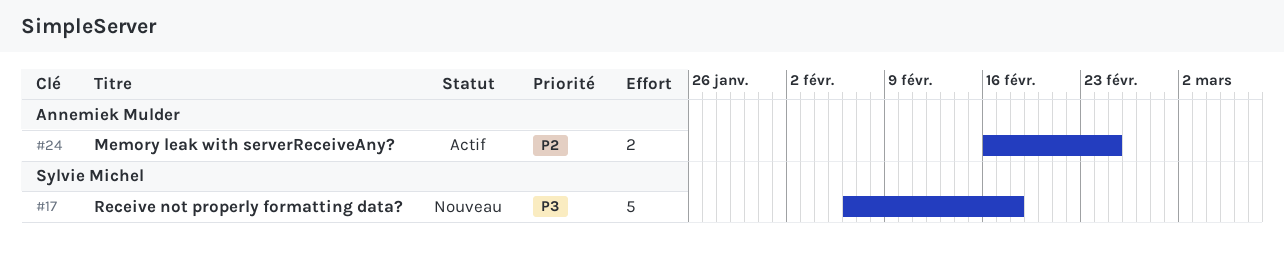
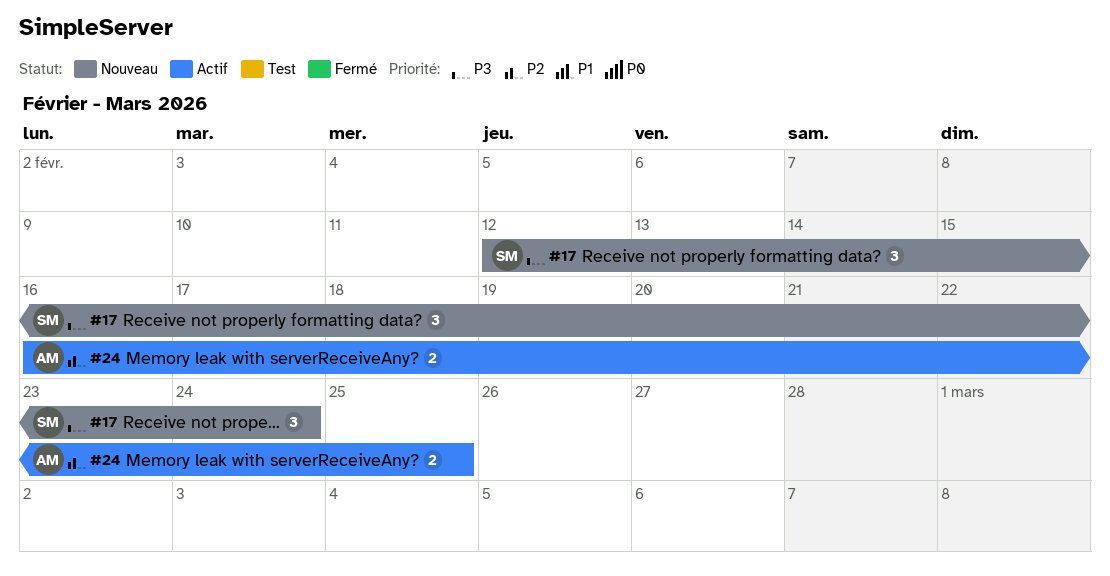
#17, estimate: 5 -> 3
#17, start: Feb 6 -> Feb 12
#17, due: Feb 18 -> Feb 24

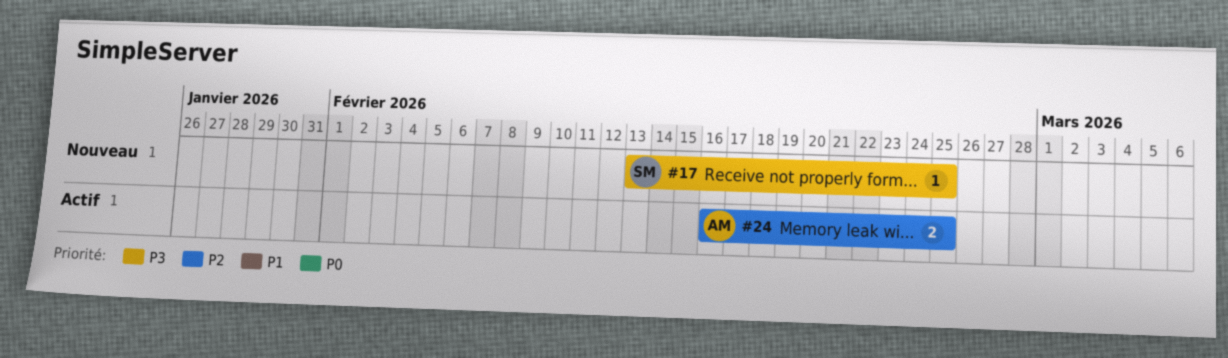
#17, estimate: 3 -> 1
#17, start: Feb 12 -> Feb 13
#17, due: Feb 24 -> Feb 25

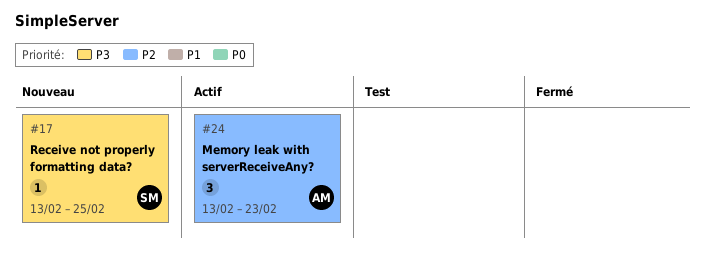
#24, estimate: 2 -> 3
#24, start: Feb 16 -> Feb 13
#24, due: Feb 25 -> Feb 23

